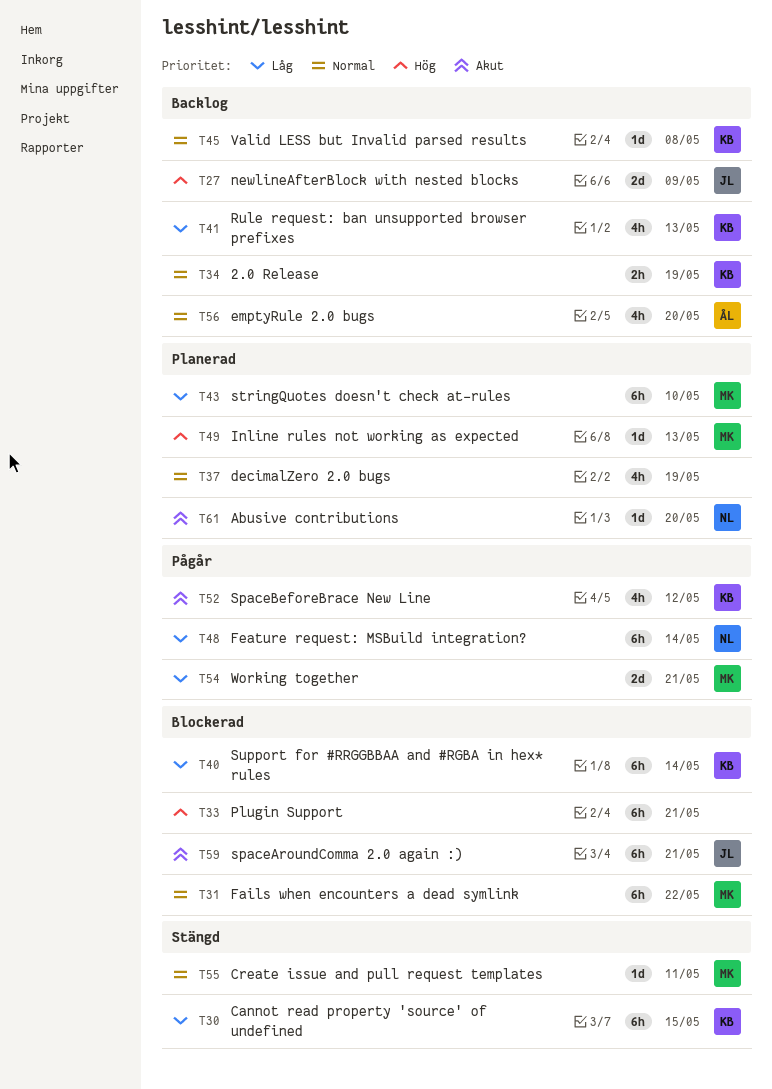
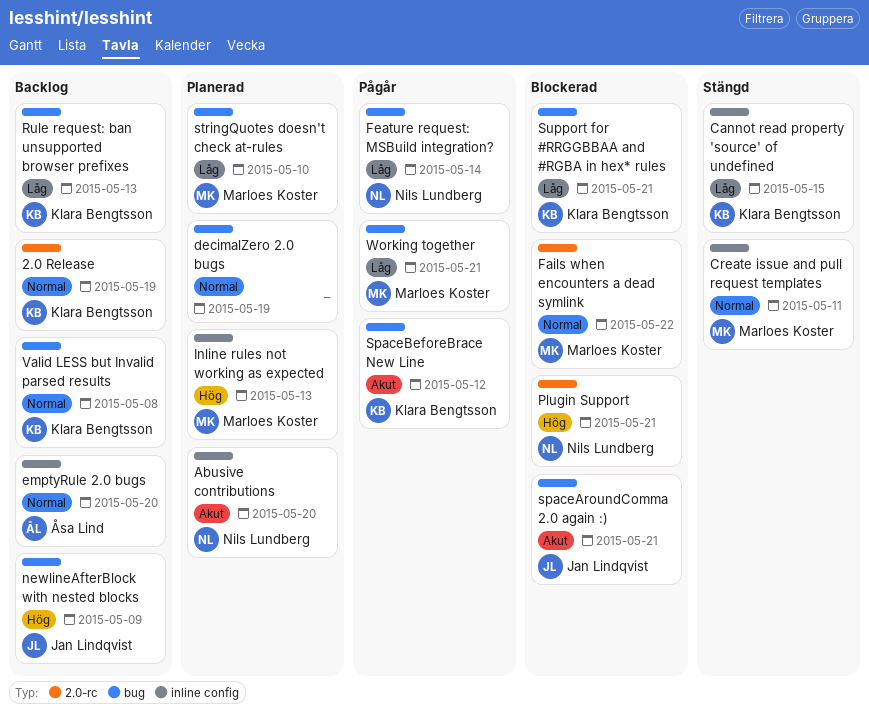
Plugin Support, owner: none -> Nils Lundberg
Support for #RRGGBBAA and #RGBA in hex* rules, due: May 14 -> May 21

